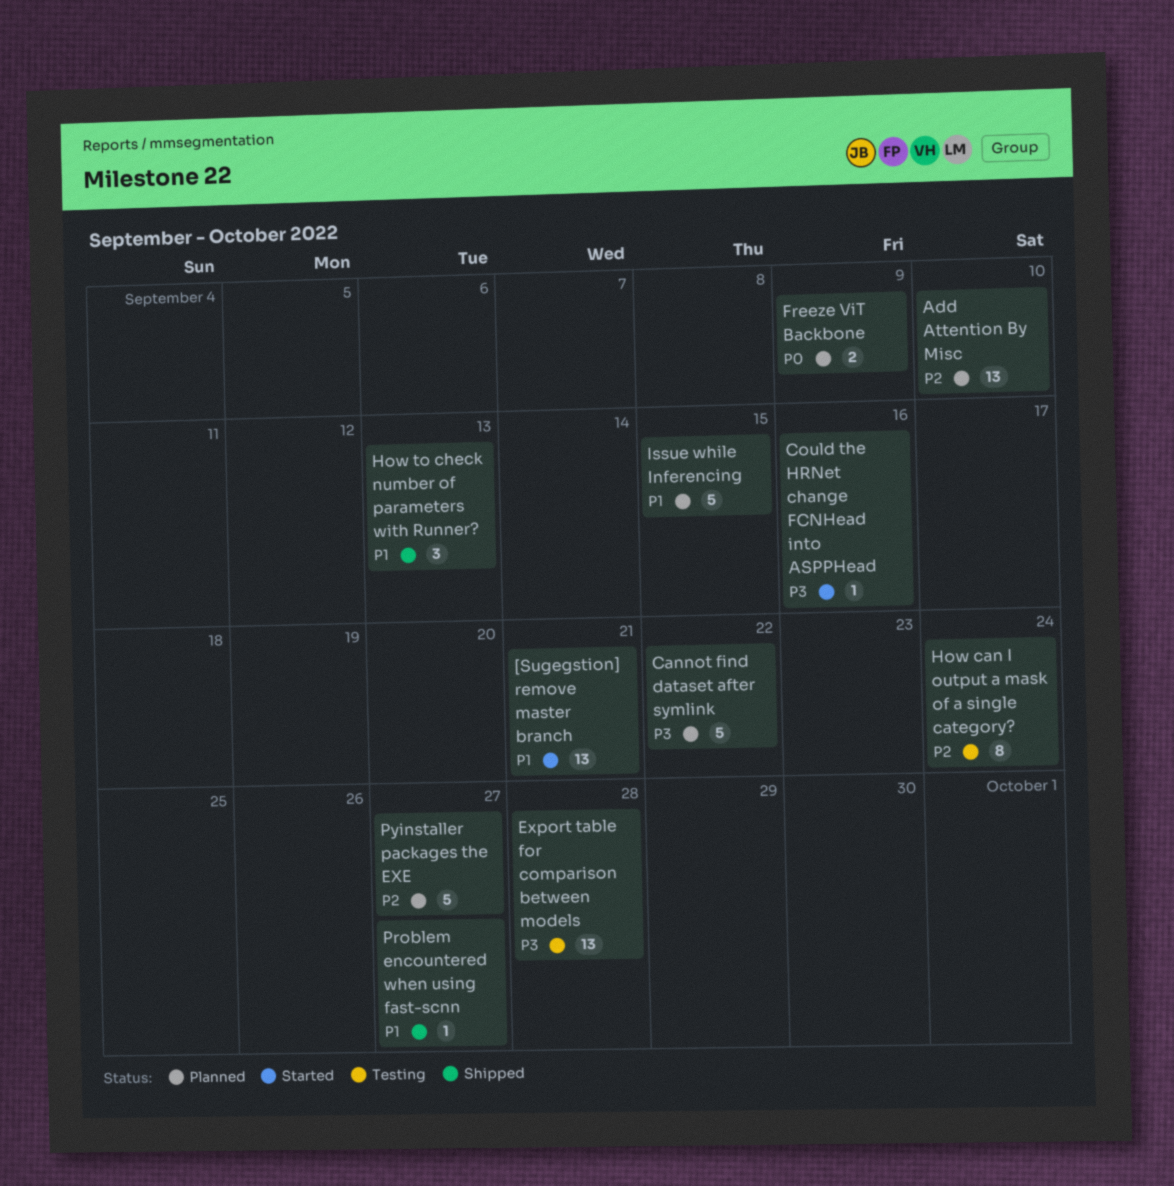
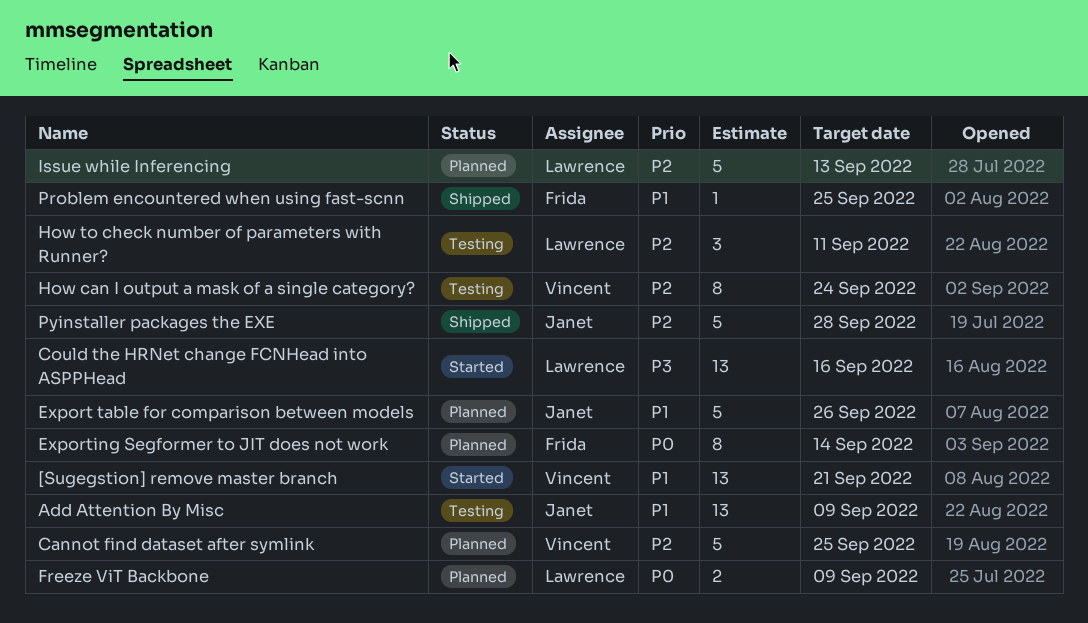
Add Attention By Misc, status: Planned -> Testing
Add Attention By Misc, priority: P2 -> P1
Add Attention By Misc, due: Sep 10 -> Sep 9
Cannot find dataset after symlink, priority: P3 -> P2
Cannot find dataset after symlink, due: Sep 22 -> Sep 25
Could the HRNet change FCNHead into ASPPHead, estimate: 1 -> 13
Export table for comparison between models, status: Testing -> Planned
Export table for comparison between models, priority: P3 -> P1
Export table for comparison between models, estimate: 13 -> 5
Export table for comparison between models, due: Sep 28 -> Sep 26
Exporting Segformer to JIT does not work: none -> present
How to check number of parameters with Runner?, status: Shipped -> Testing
How to check number of parameters with Runner?, priority: P1 -> P2
How to check number of parameters with Runner?, due: Sep 13 -> Sep 11
Issue while Inferencing, priority: P1 -> P2
Issue while Inferencing, due: Sep 15 -> Sep 13
Problem encountered when using fast-scnn, due: Sep 27 -> Sep 25
Pyinstaller packages the EXE, status: Planned -> Shipped
Pyinstaller packages the EXE, due: Sep 27 -> Sep 28

